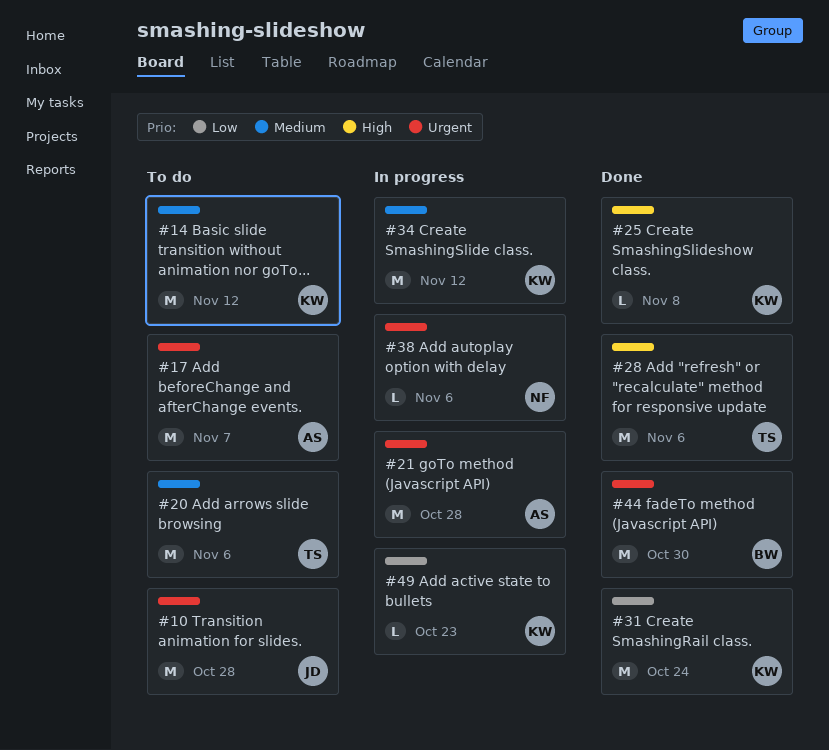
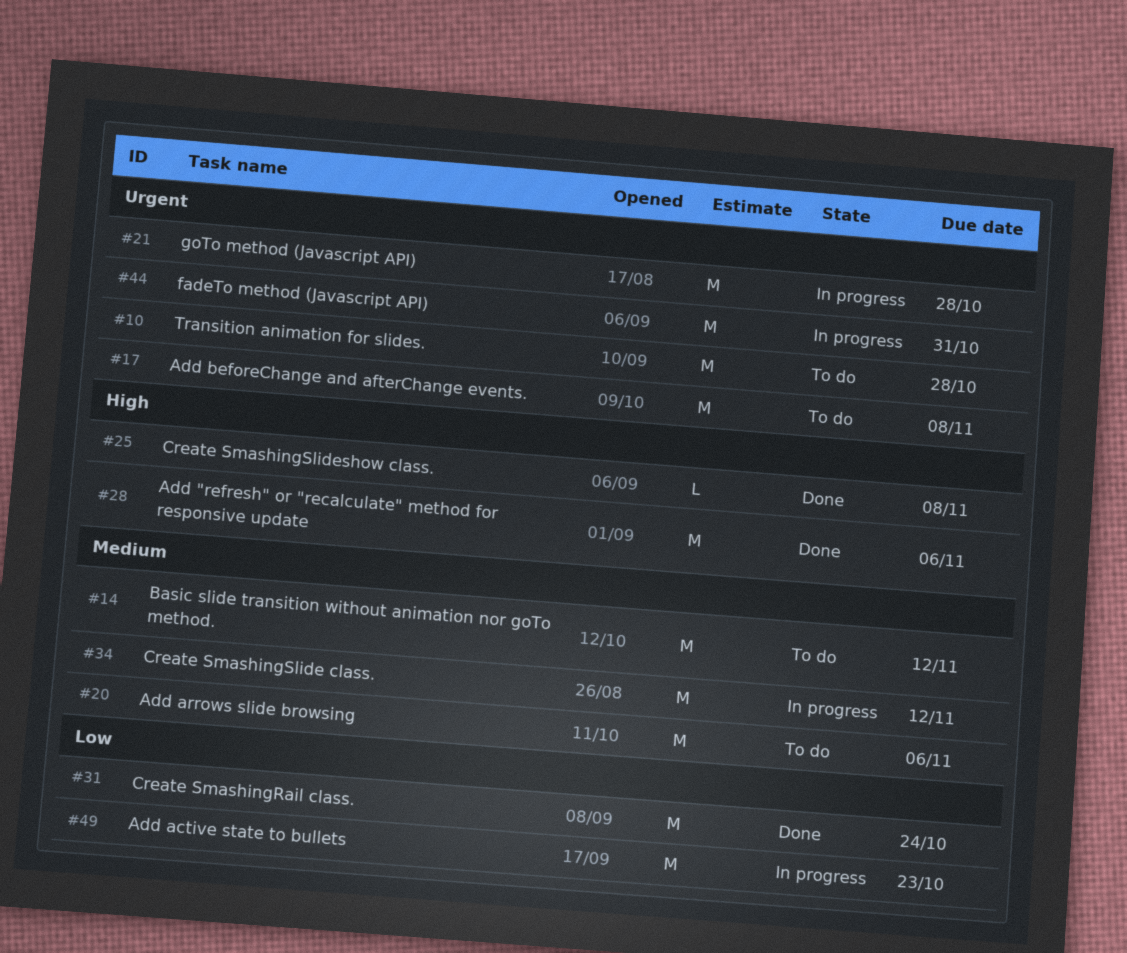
#17, due: Nov 7 -> Nov 8
#38: present -> none
#44, status: Done -> In progress
#44, due: Oct 30 -> Oct 31
#49, estimate: L -> M

